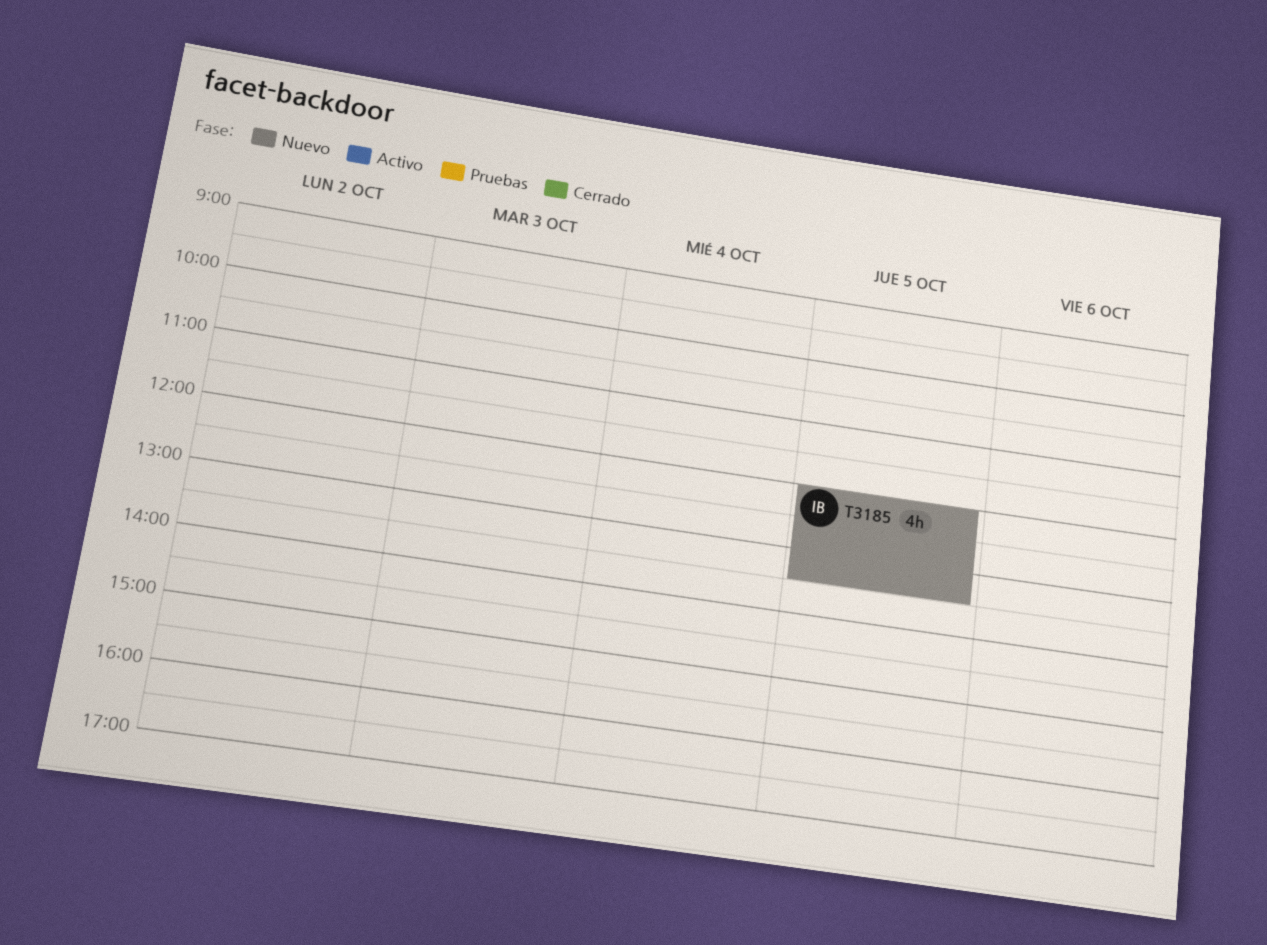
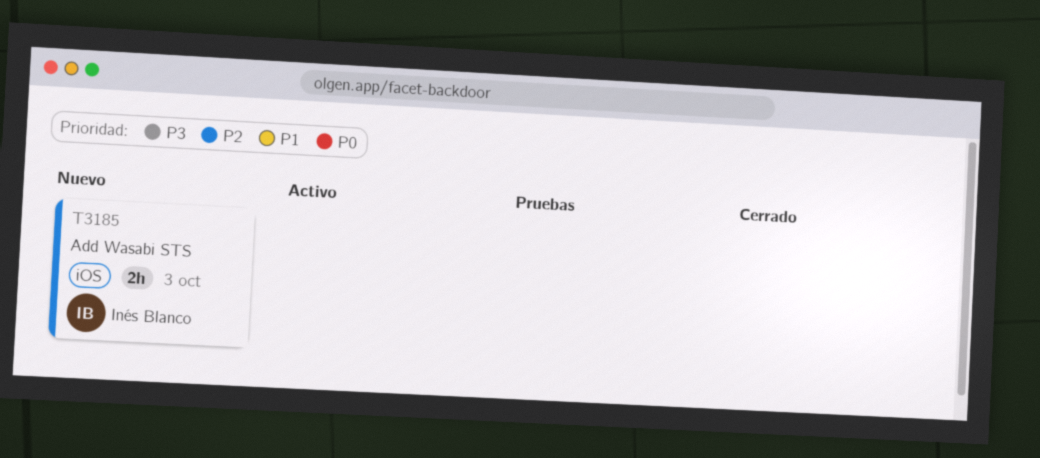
T3185, estimate: 4h -> 2h
T3185, day: Oct 5 -> Oct 3

